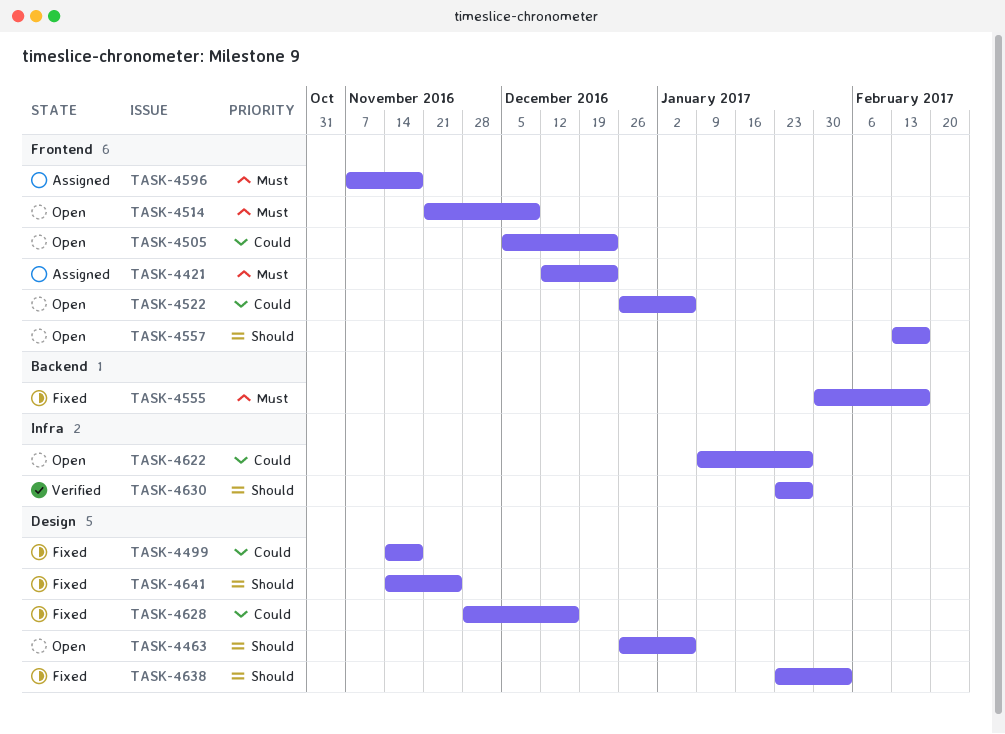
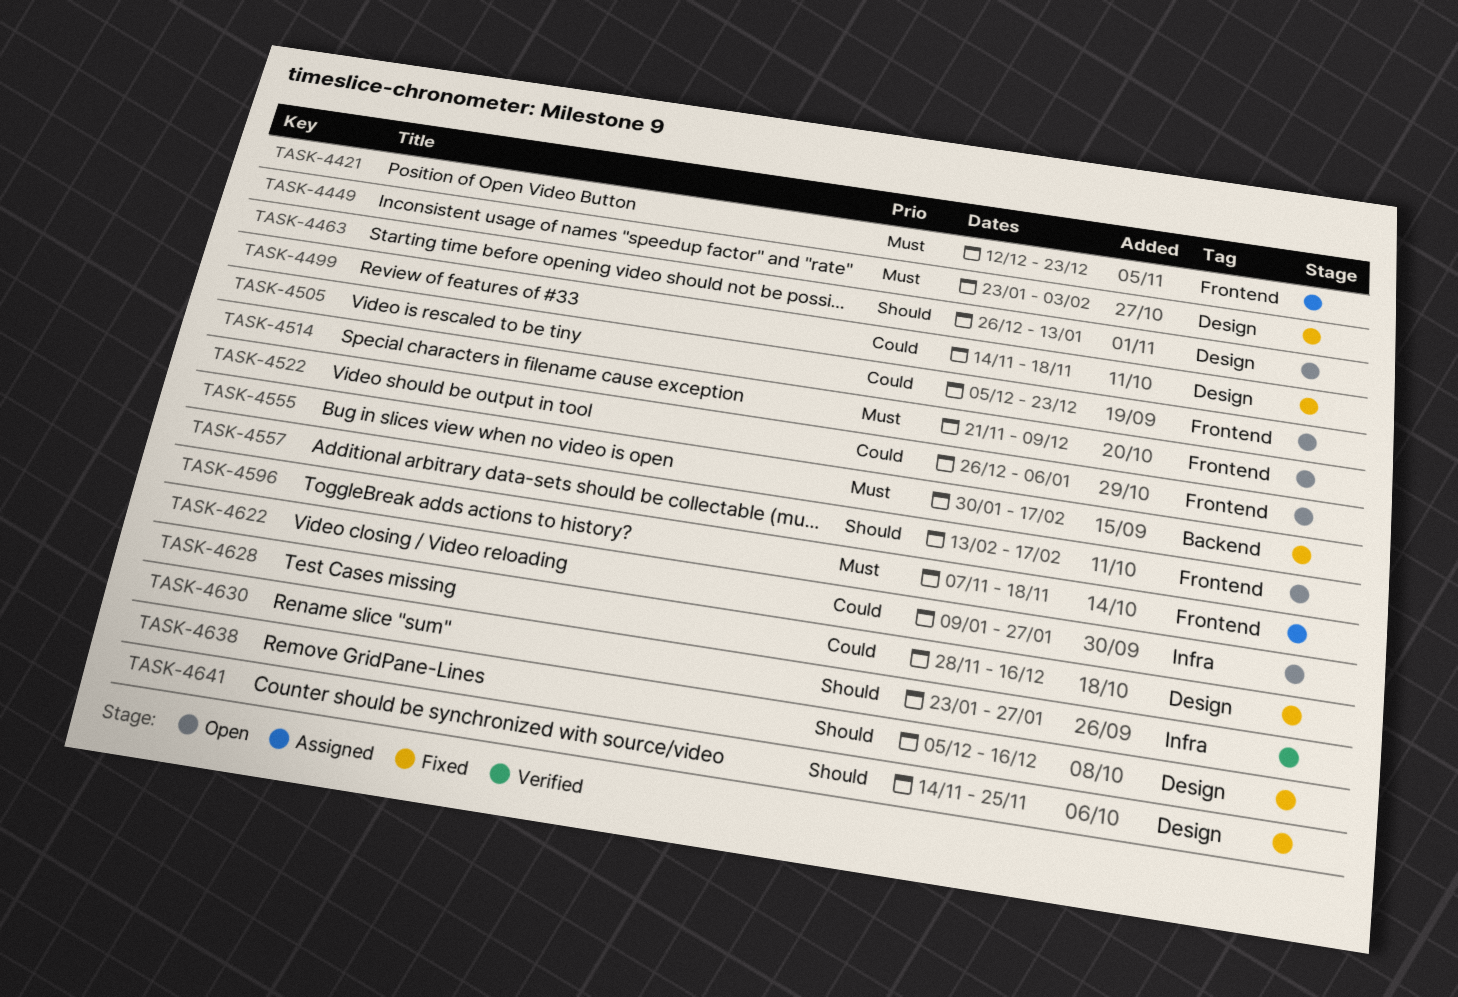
TASK-4449: none -> present
TASK-4463, due: Jan 6 -> Jan 13
TASK-4638, start: Jan 23 -> Dec 5
TASK-4638, due: Feb 3 -> Dec 16

